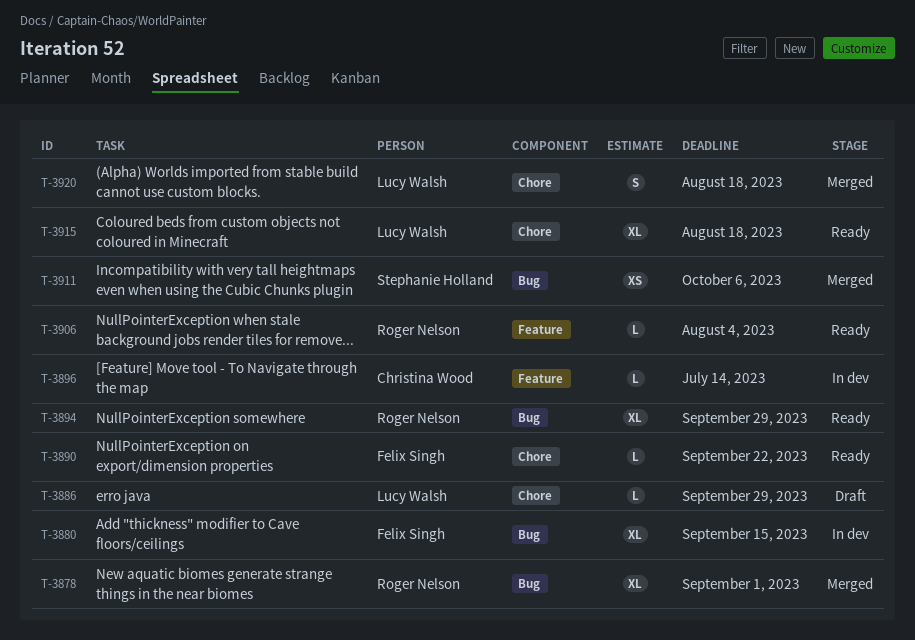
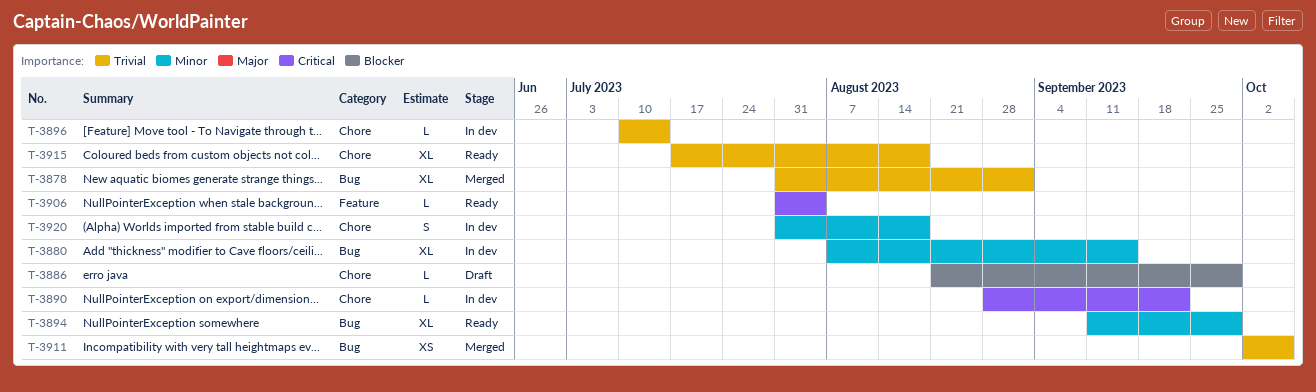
T-3890, status: Ready -> In dev
T-3896, label: Feature -> Chore
T-3920, status: Merged -> In dev

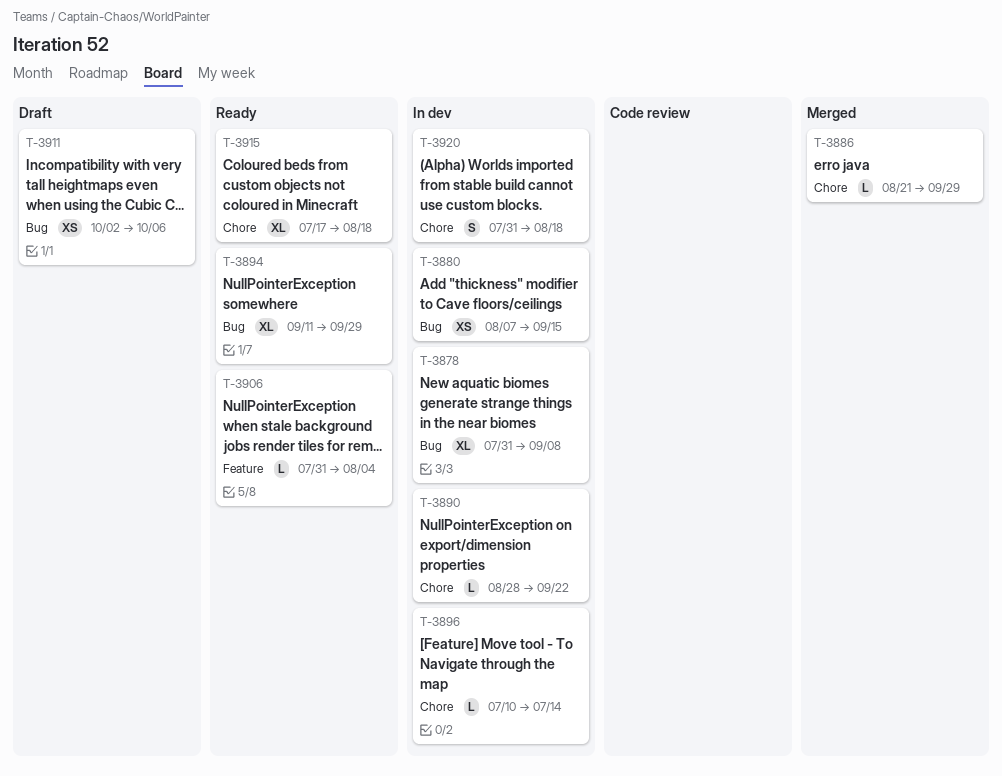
T-3878, status: Merged -> In dev
T-3878, due: Sep 1 -> Sep 8
T-3880, estimate: XL -> XS
T-3886, status: Draft -> Merged
T-3911, status: Merged -> Draft

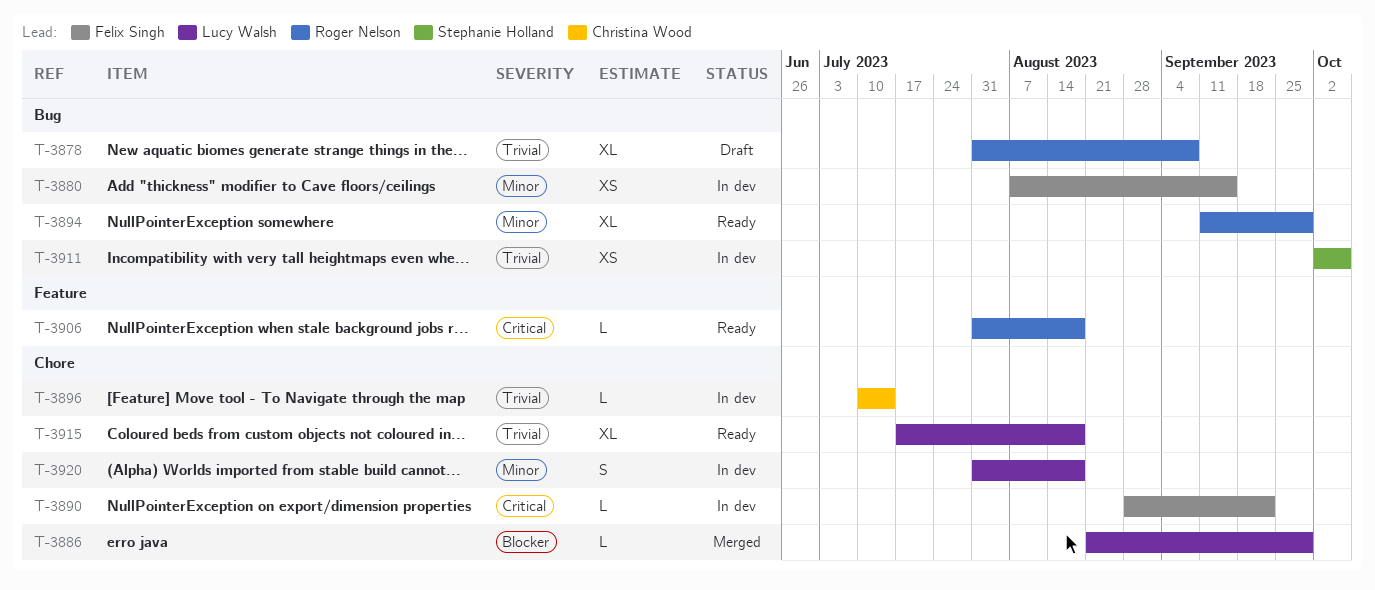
T-3878, status: In dev -> Draft
T-3906, due: Aug 4 -> Aug 18
T-3911, status: Draft -> In dev

